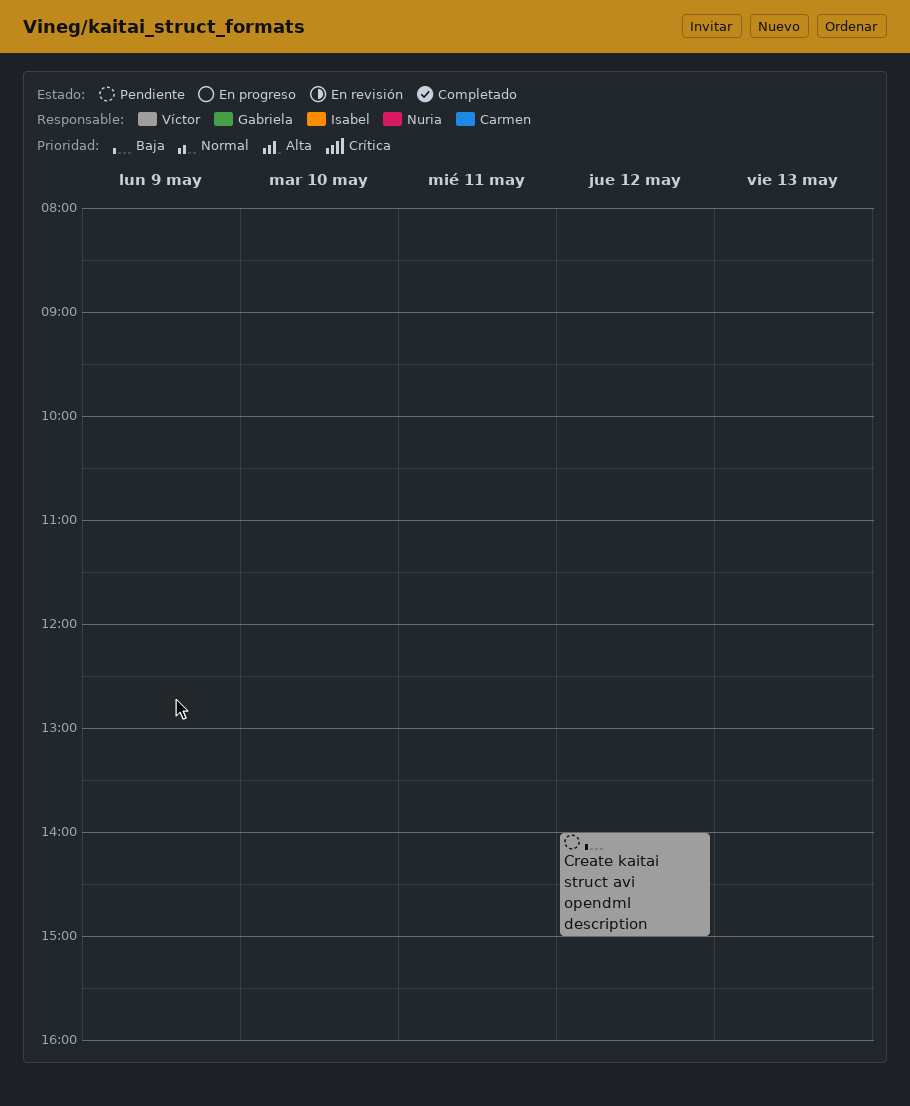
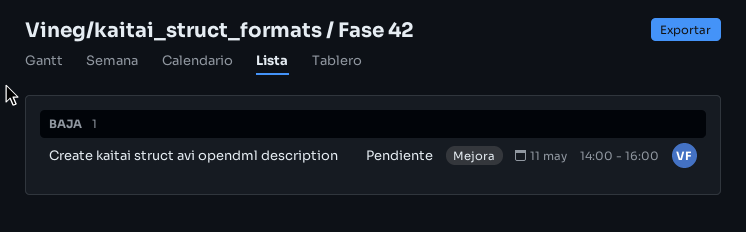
Create kaitai struct avi opendml description, day: May 12 -> May 11
Create kaitai struct avi opendml description, ends: 15:00 -> 16:00

